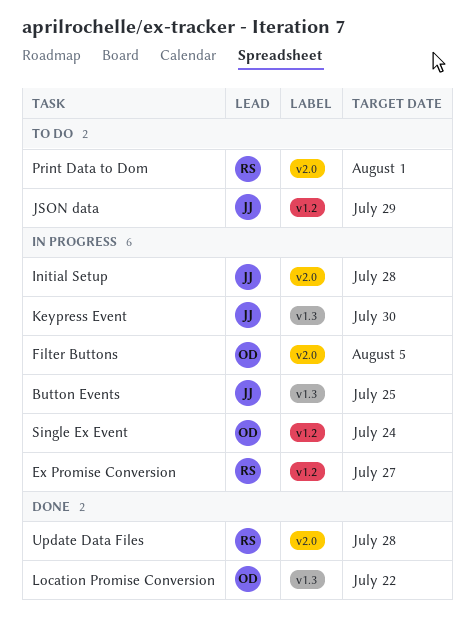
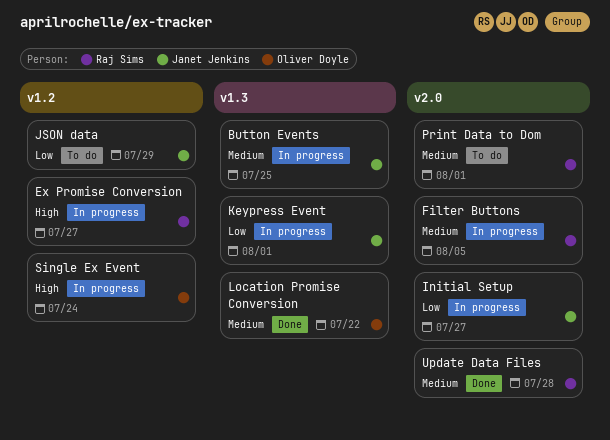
Filter Buttons, owner: Oliver Doyle -> Raj Sims
Initial Setup, due: Jul 28 -> Jul 27
Keypress Event, due: Jul 30 -> Aug 1

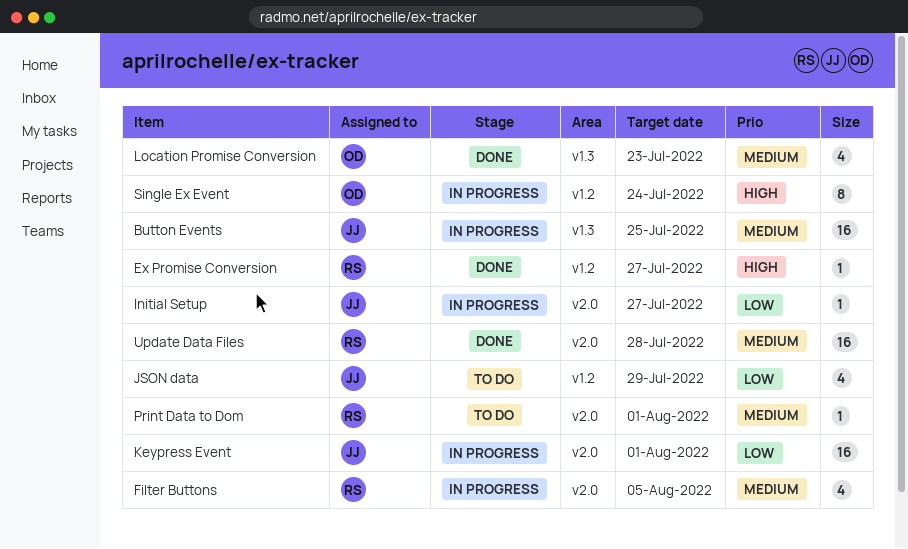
Ex Promise Conversion, status: In progress -> Done
Keypress Event, label: v1.3 -> v2.0
Location Promise Conversion, due: Jul 22 -> Jul 23

